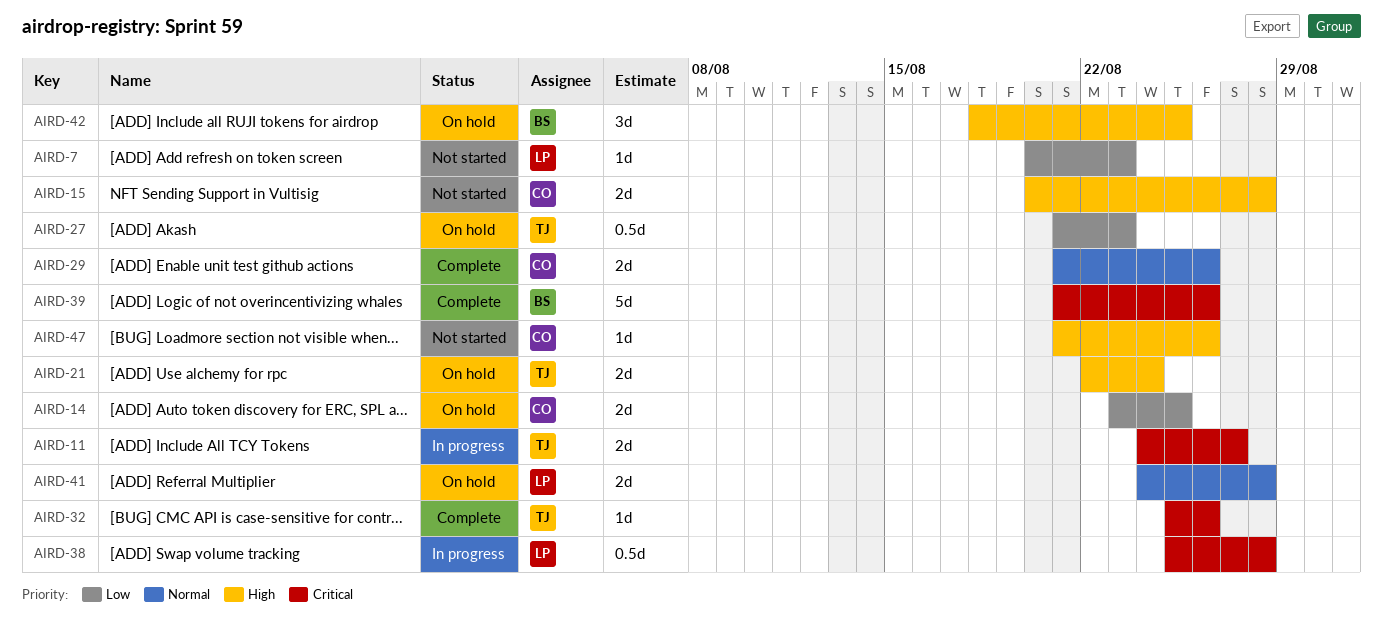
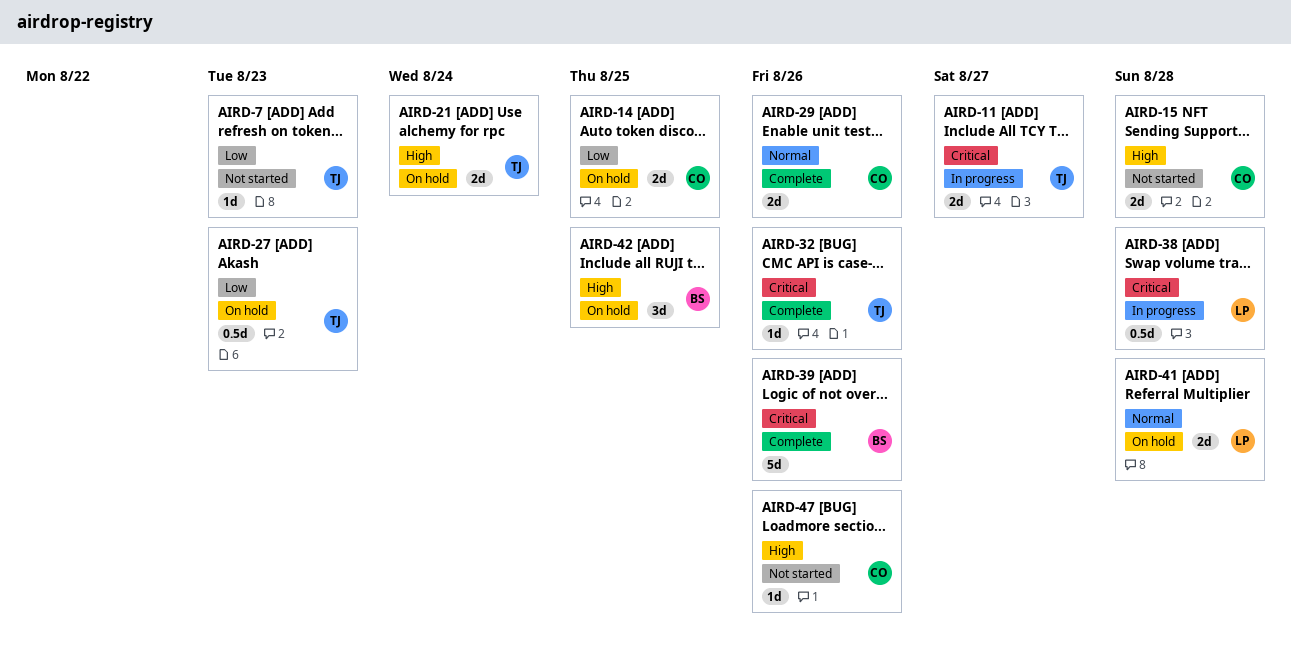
AIRD-7, owner: LP -> TJ

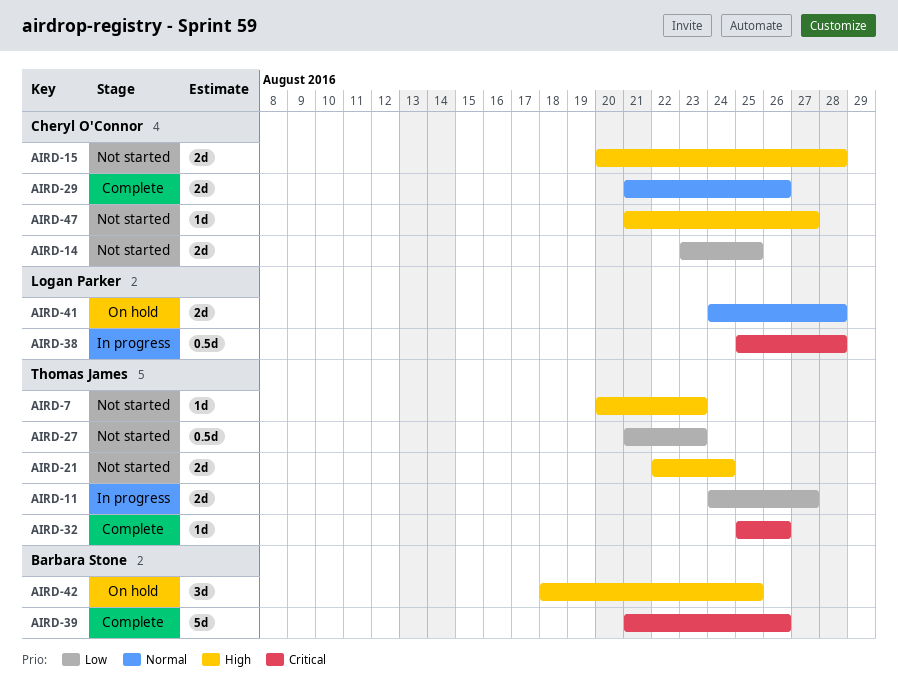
AIRD-7, priority: Low -> High
AIRD-11, priority: Critical -> Low
AIRD-14, status: On hold -> Not started
AIRD-21, status: On hold -> Not started
AIRD-27, status: On hold -> Not started
AIRD-47, due: Aug 26 -> Aug 27

